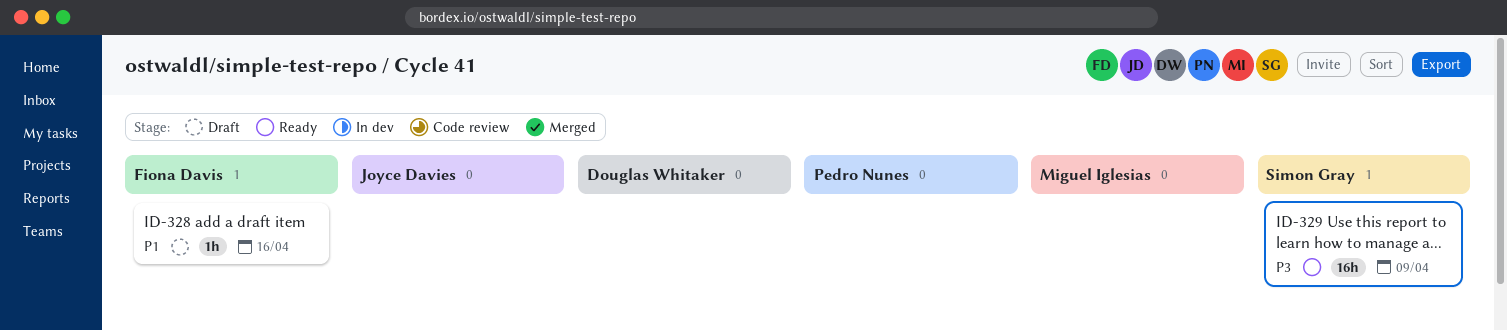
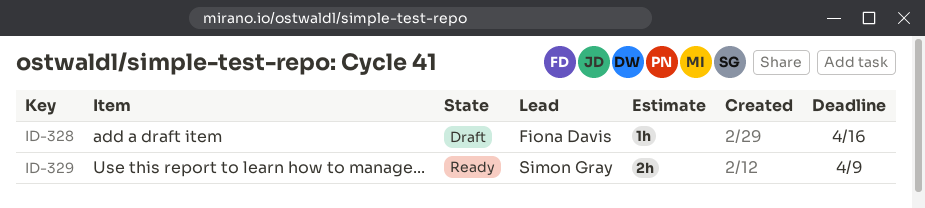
ID-329, estimate: 16h -> 2h

